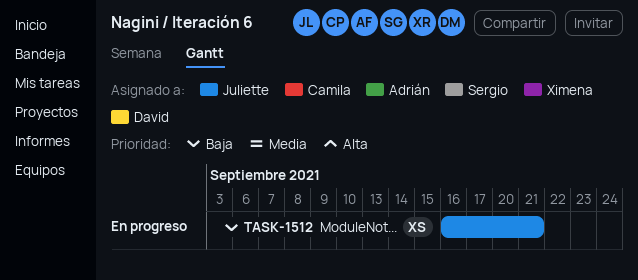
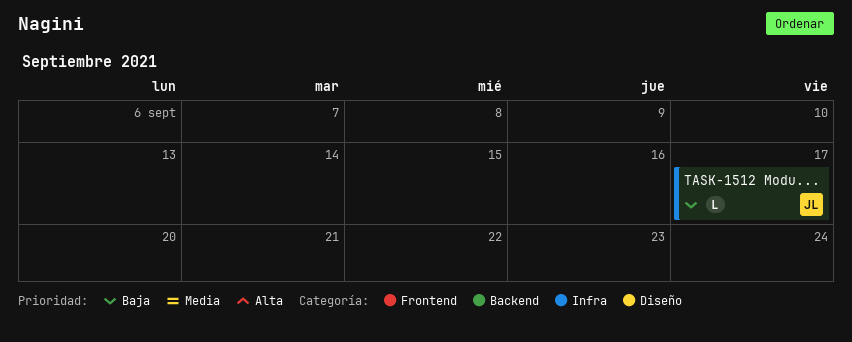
TASK-1512, estimate: XS -> L
TASK-1512, due: Sep 21 -> Sep 17

